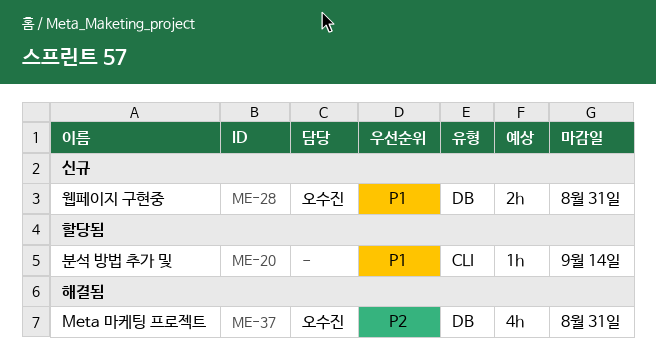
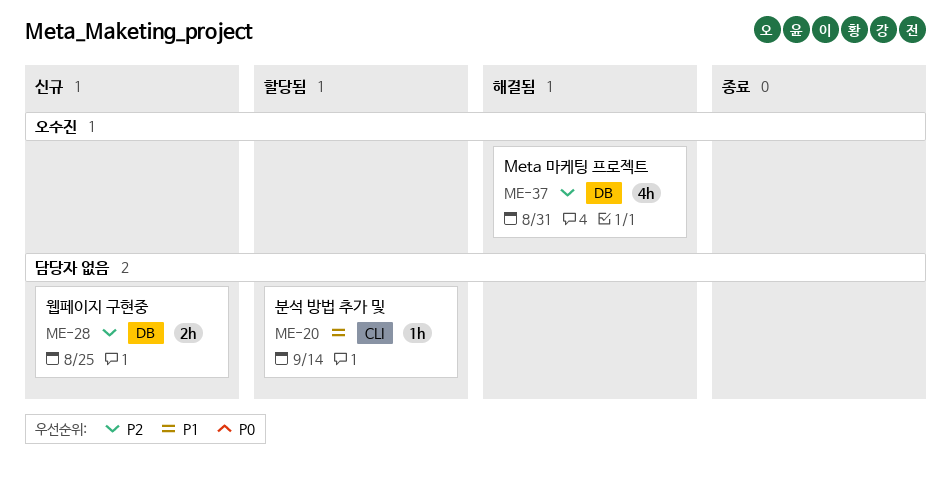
ME-28, owner: 오수진 -> none
ME-28, priority: P1 -> P2
ME-28, due: Aug 31 -> Aug 25

